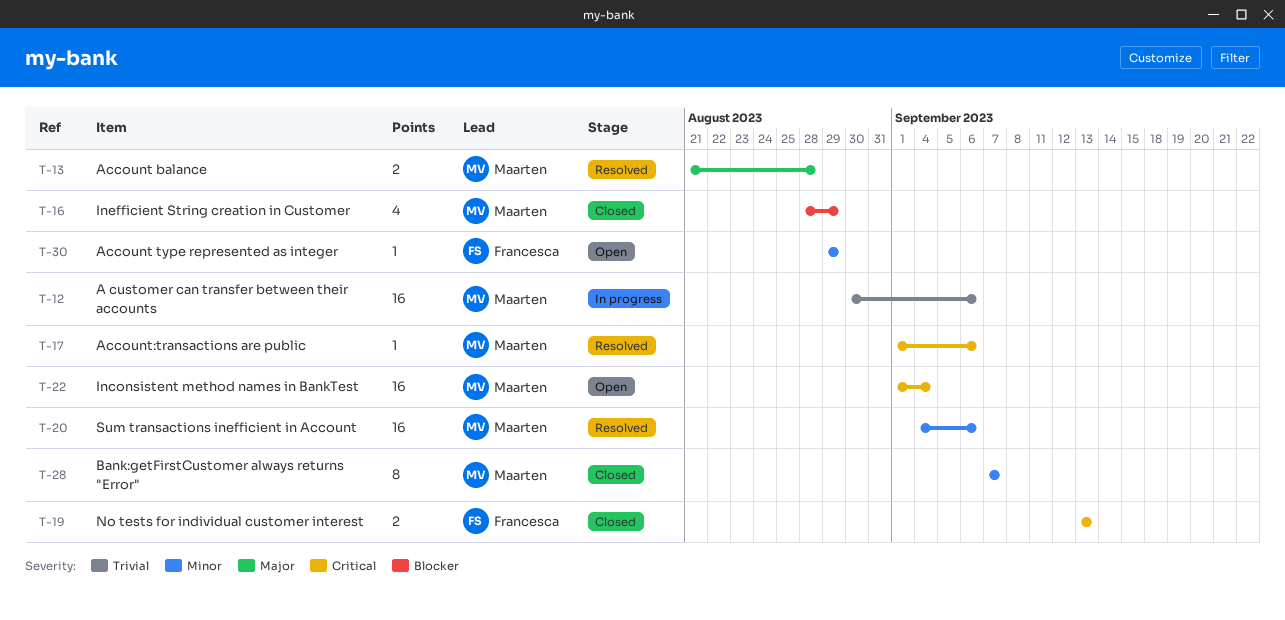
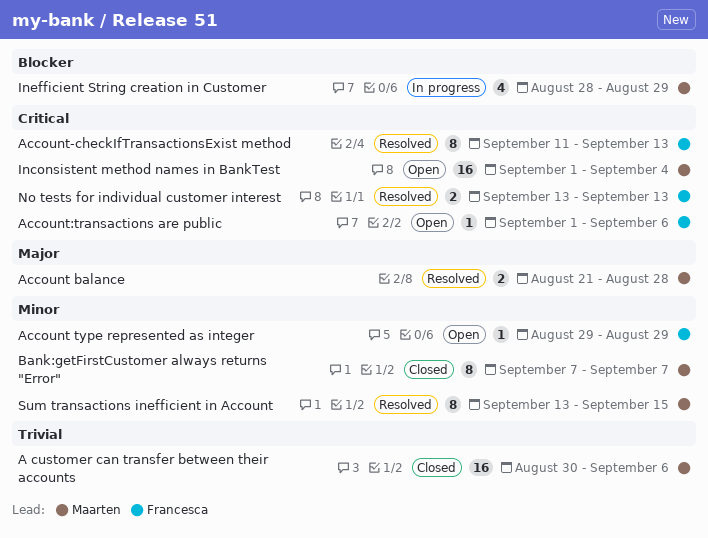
A customer can transfer between their accounts, status: In progress -> Closed
Account-checkIfTransactionsExist method: none -> present
Account:transactions are public, status: Resolved -> Open
Account:transactions are public, owner: Maarten -> Francesca
Inefficient String creation in Customer, status: Closed -> In progress
No tests for individual customer interest, status: Closed -> Resolved
Sum transactions inefficient in Account, estimate: 16 -> 8
Sum transactions inefficient in Account, start: Sep 4 -> Sep 13
Sum transactions inefficient in Account, due: Sep 6 -> Sep 15

